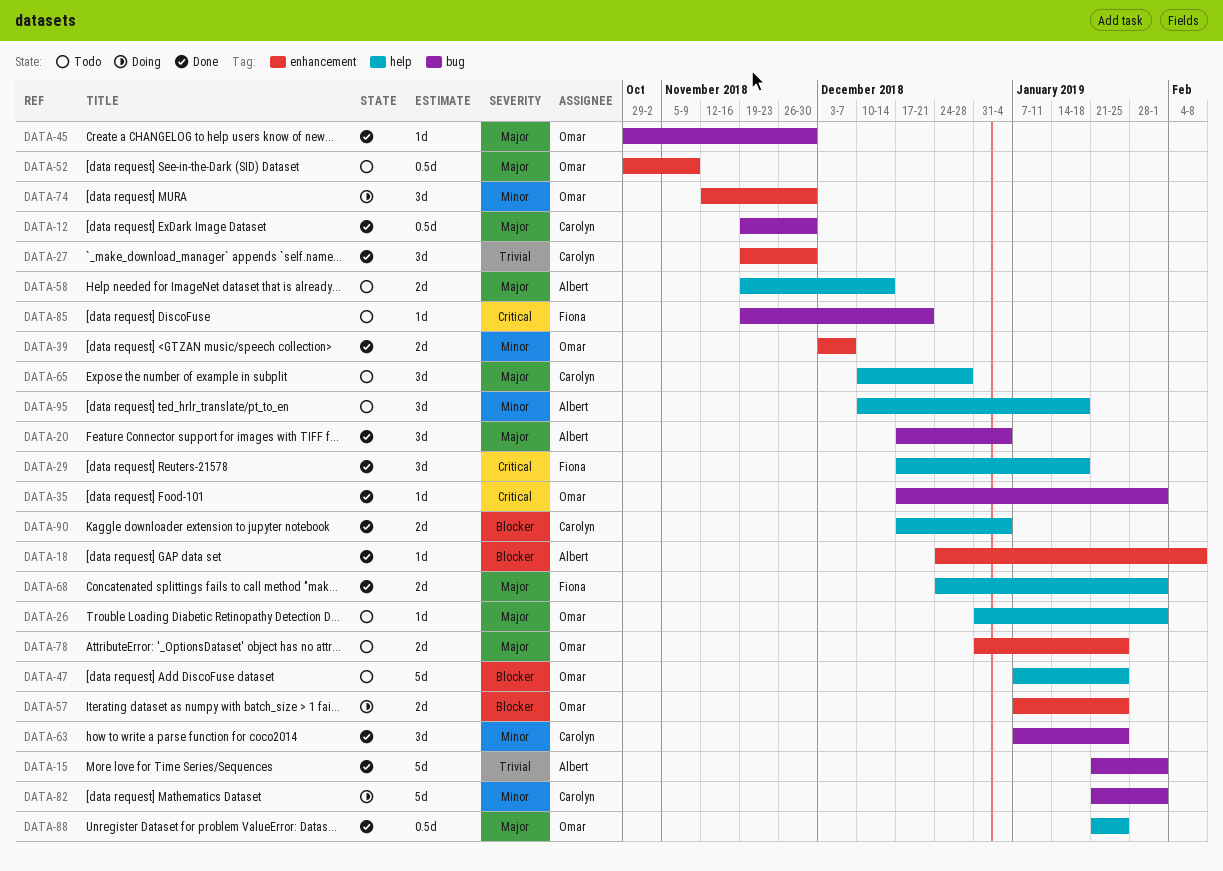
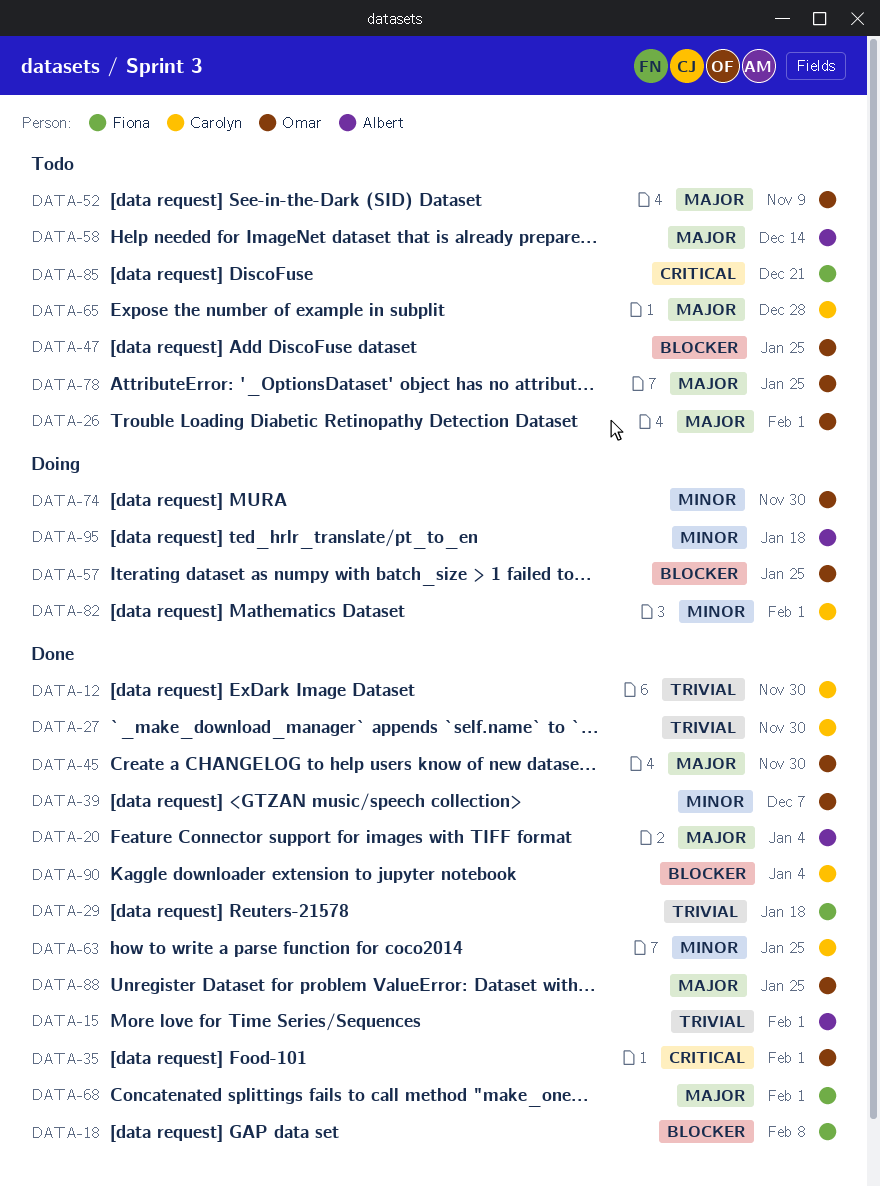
DATA-12, priority: Major -> Trivial
DATA-18, owner: Albert -> Fiona
DATA-29, priority: Critical -> Trivial
DATA-95, status: Todo -> Doing

